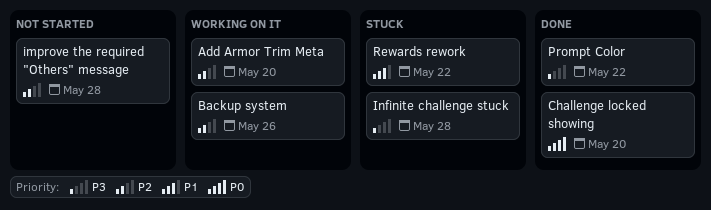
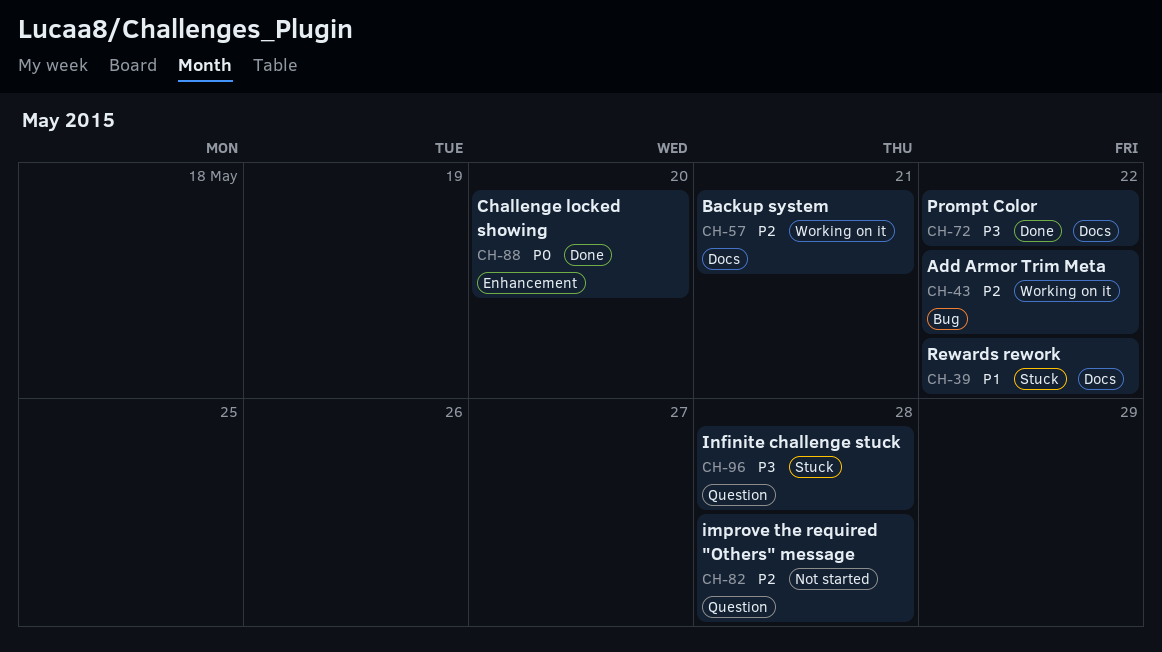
Add Armor Trim Meta, due: May 20 -> May 22
Backup system, due: May 26 -> May 21

